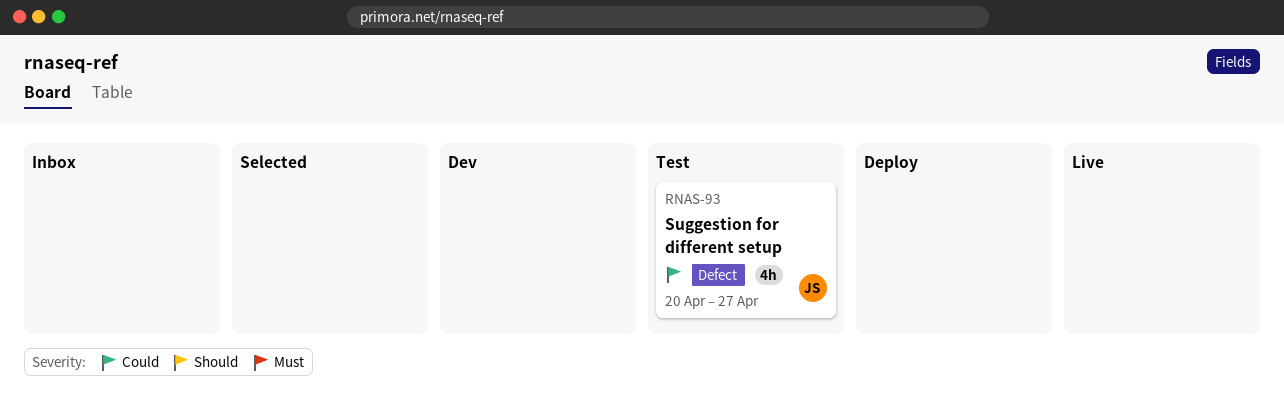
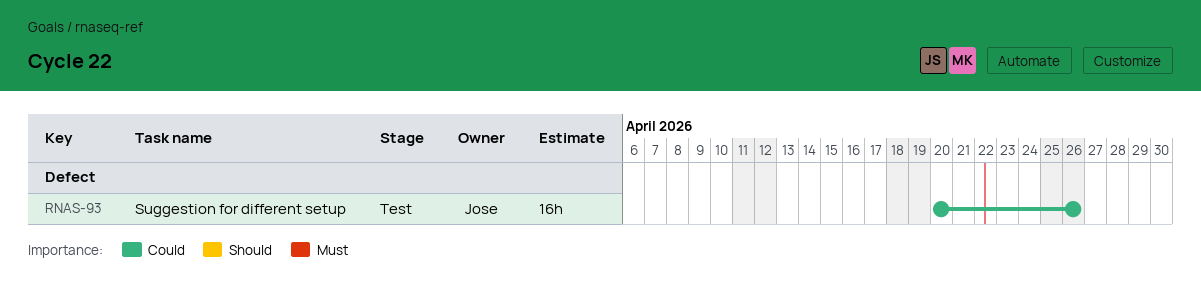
RNAS-93, estimate: 4h -> 16h
RNAS-93, due: Apr 27 -> Apr 26

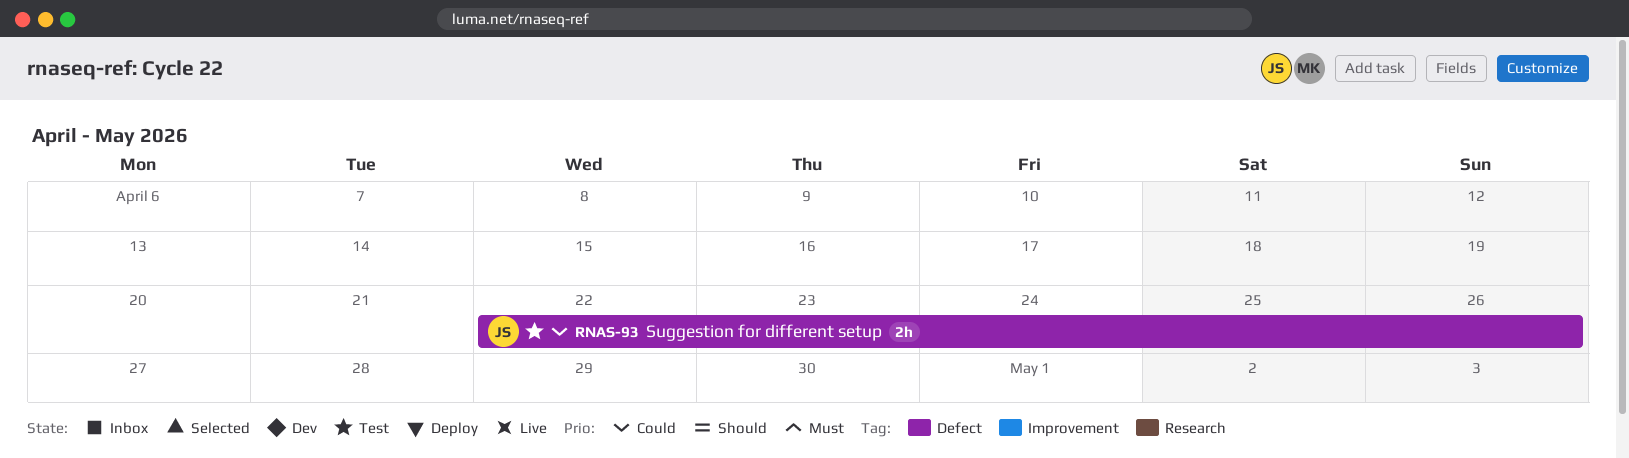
RNAS-93, estimate: 16h -> 2h
RNAS-93, start: Apr 20 -> Apr 22

